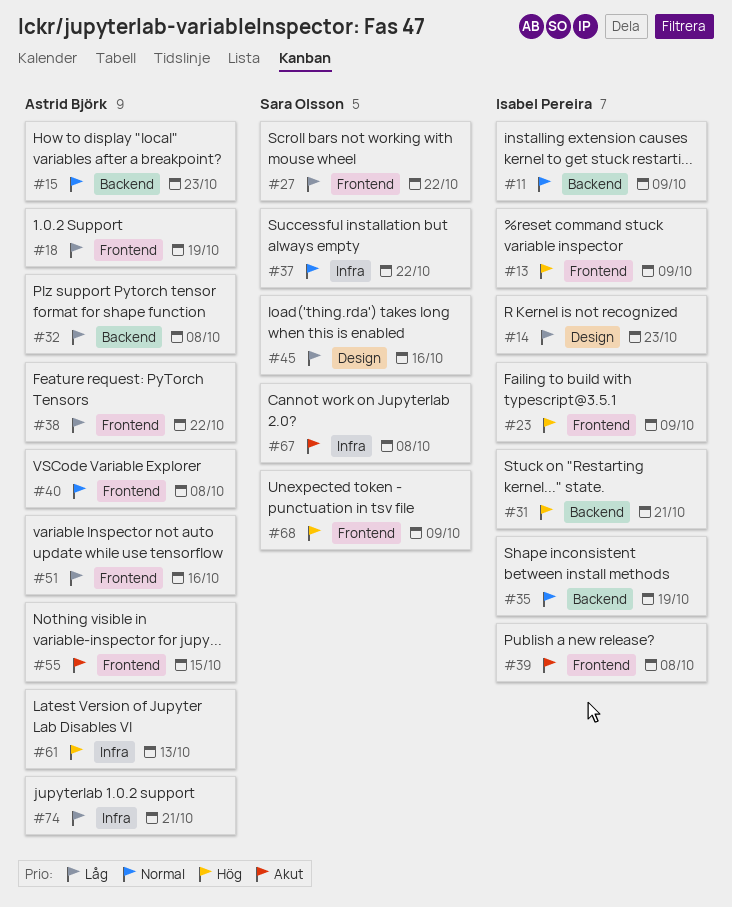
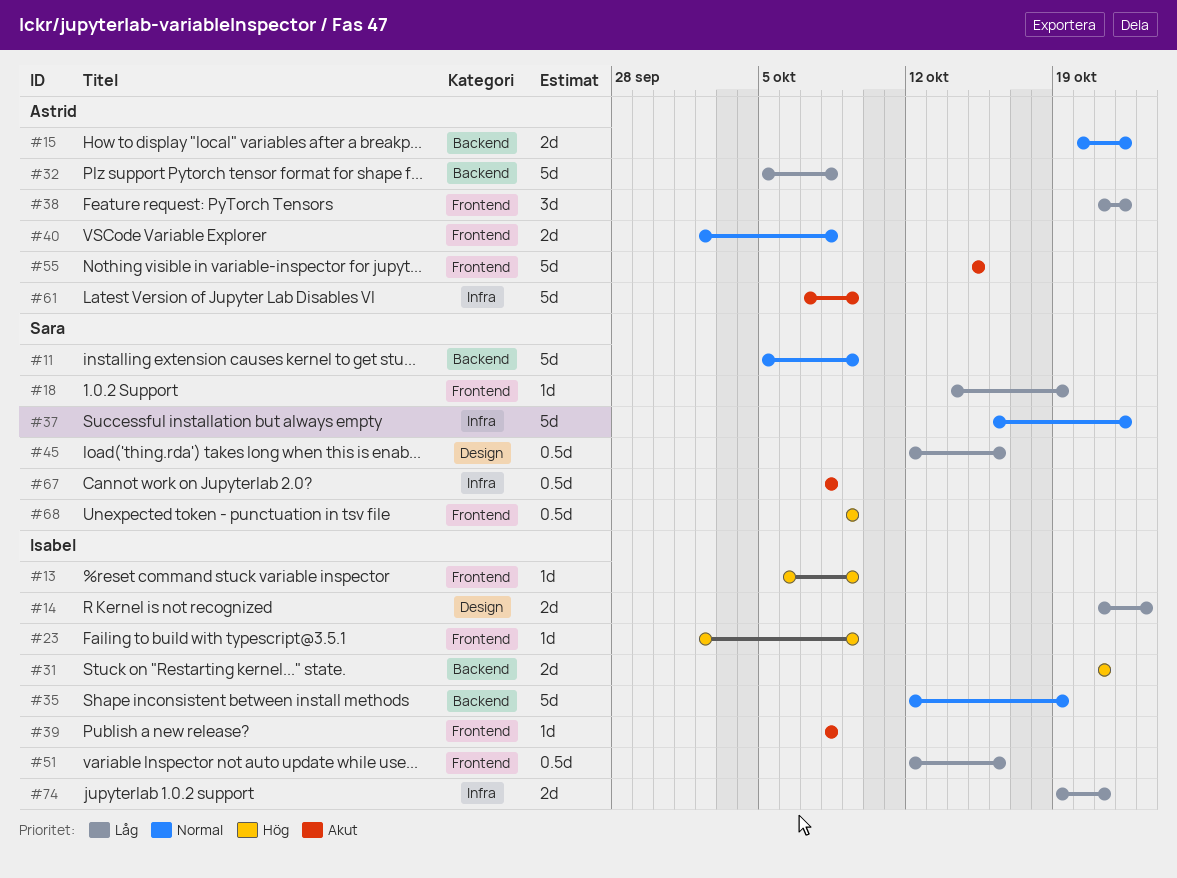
#11, owner: Isabel Pereira -> Sara Olsson
#15, due: Oct 23 -> Oct 22
#18, owner: Astrid Björk -> Sara Olsson
#27: present -> none
#51, owner: Astrid Björk -> Isabel Pereira
#61, priority: Hög -> Akut
#61, due: Oct 13 -> Oct 9
#74, owner: Astrid Björk -> Isabel Pereira

